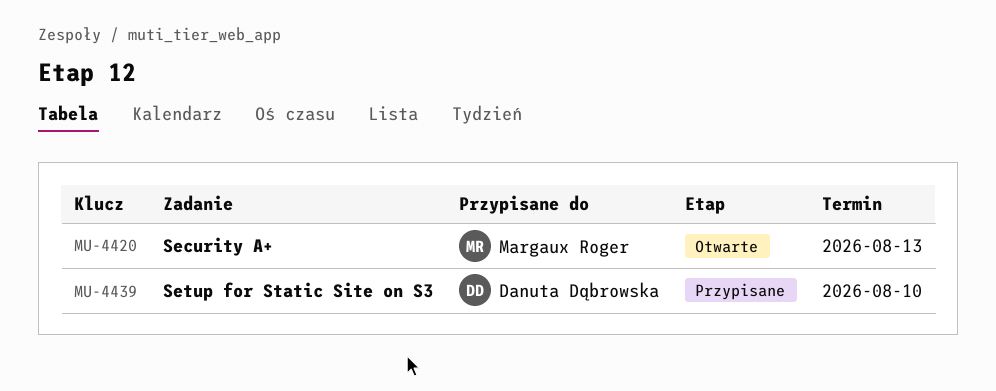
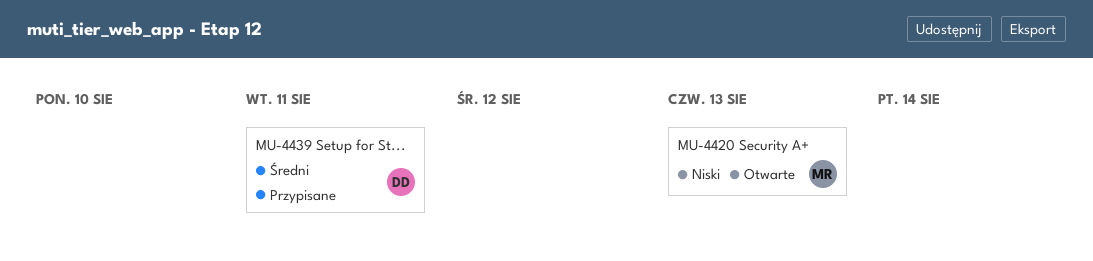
MU-4439, due: Aug 10 -> Aug 11

